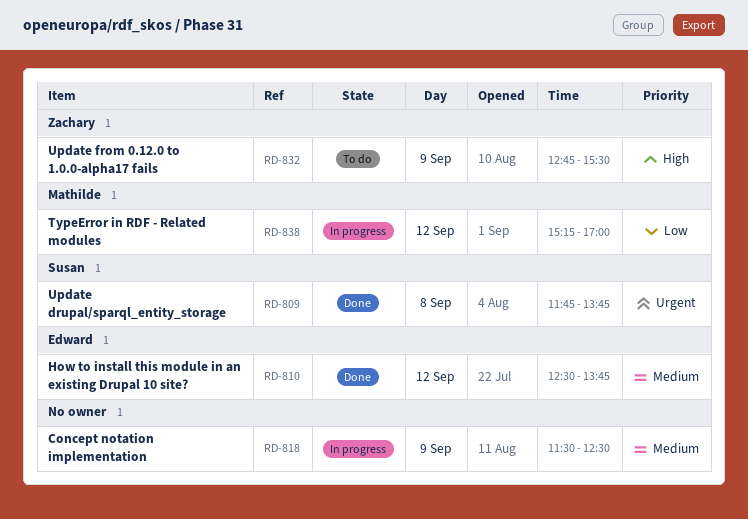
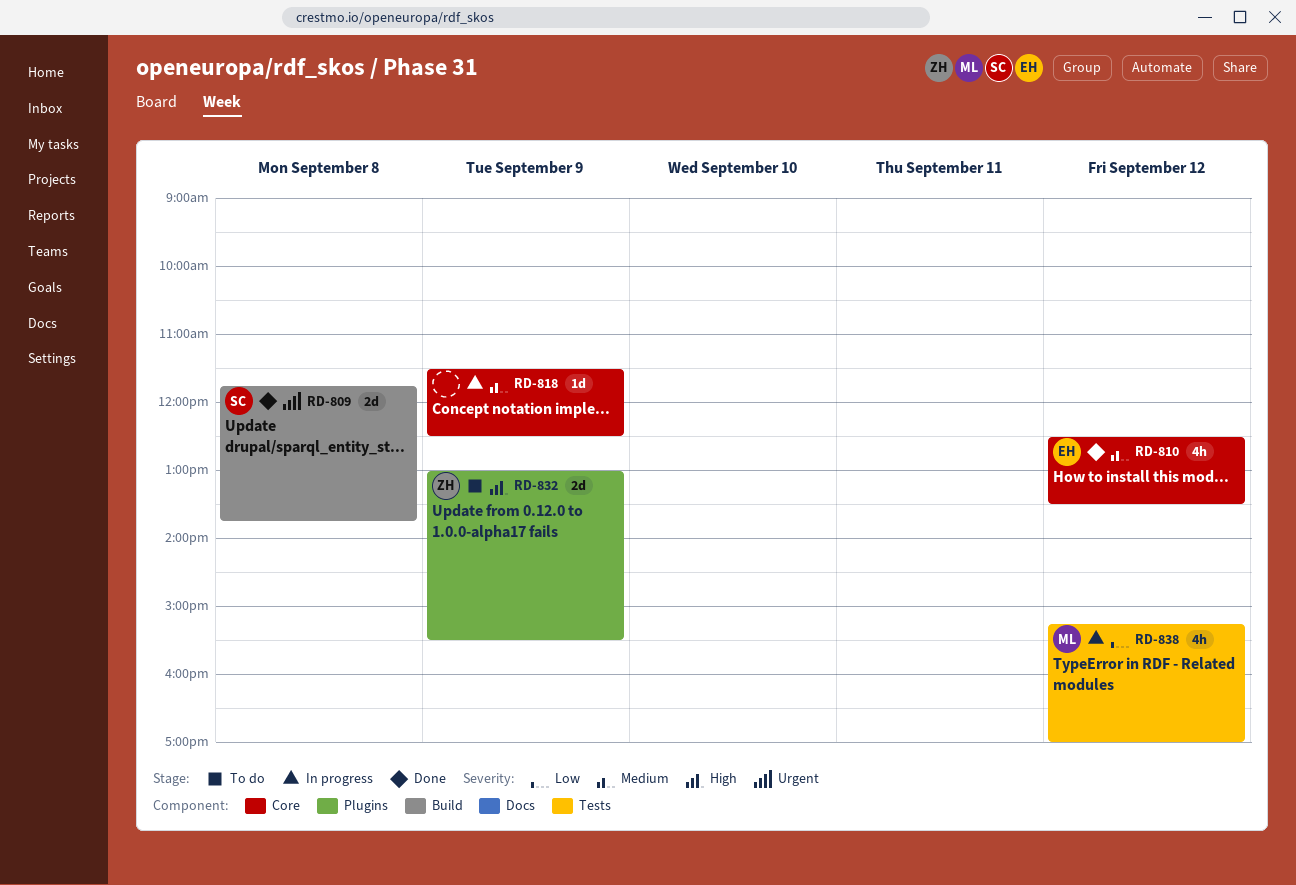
RD-810, ends: 13:45 -> 13:30
RD-832, begins: 12:45 -> 13:00

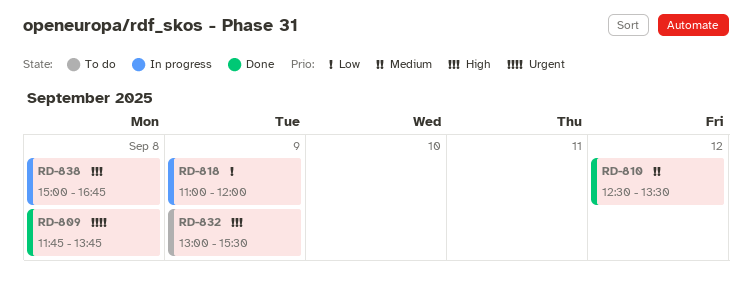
RD-818, priority: Medium -> Low
RD-818, begins: 11:30 -> 11:00
RD-818, ends: 12:30 -> 12:00
RD-838, priority: Low -> High
RD-838, day: Sep 12 -> Sep 8
RD-838, begins: 15:15 -> 15:00
RD-838, ends: 17:00 -> 16:45

